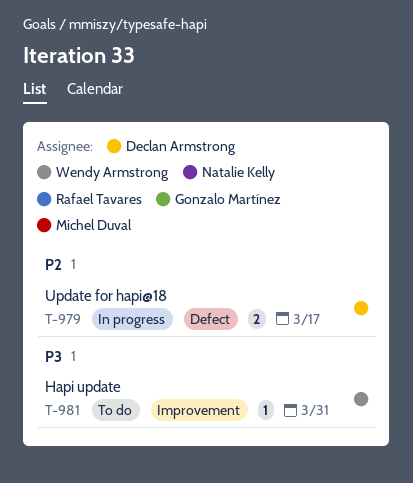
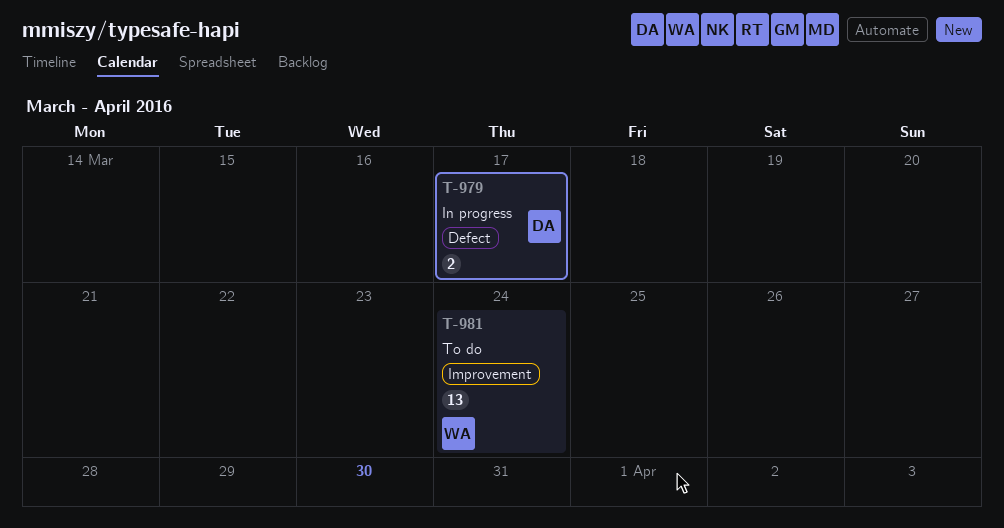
T-981, estimate: 1 -> 13
T-981, due: Mar 31 -> Mar 24

